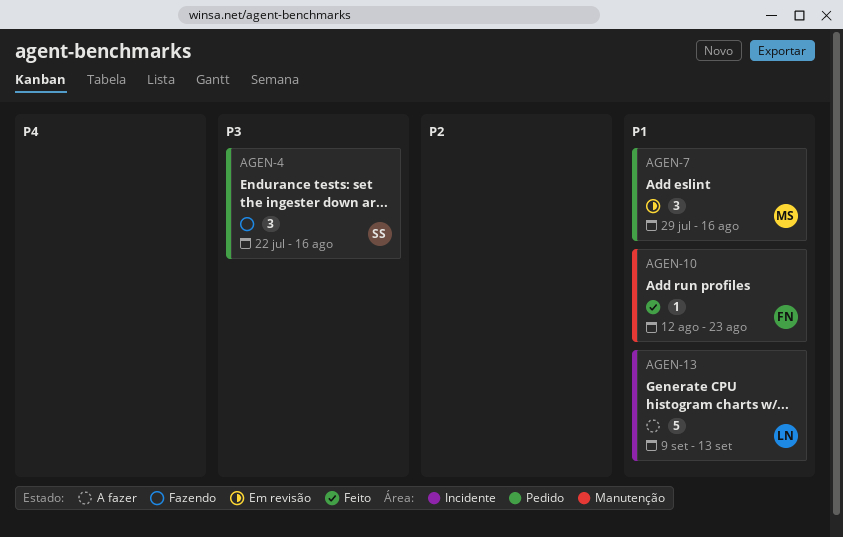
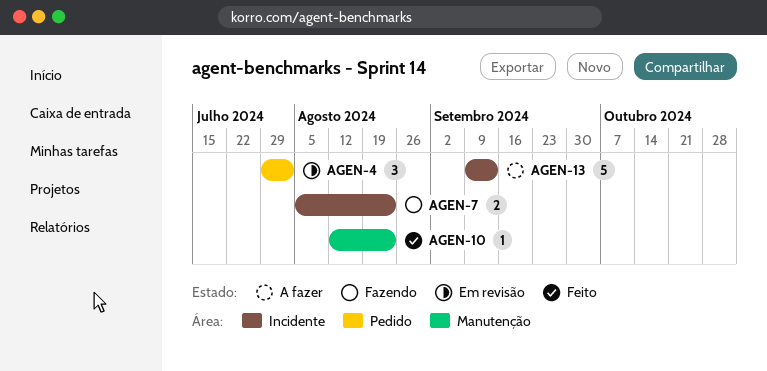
AGEN-4, status: Fazendo -> Em revisão
AGEN-4, start: Jul 22 -> Jul 29
AGEN-4, due: Aug 16 -> Aug 2
AGEN-7, status: Em revisão -> Fazendo
AGEN-7, label: Pedido -> Incidente
AGEN-7, estimate: 3 -> 2
AGEN-7, start: Jul 29 -> Aug 5
AGEN-7, due: Aug 16 -> Aug 23

